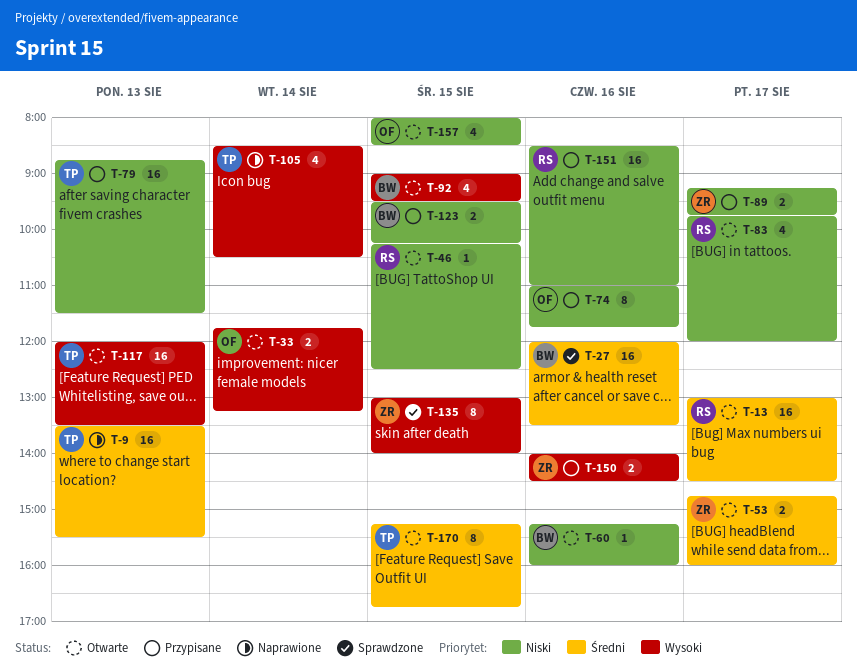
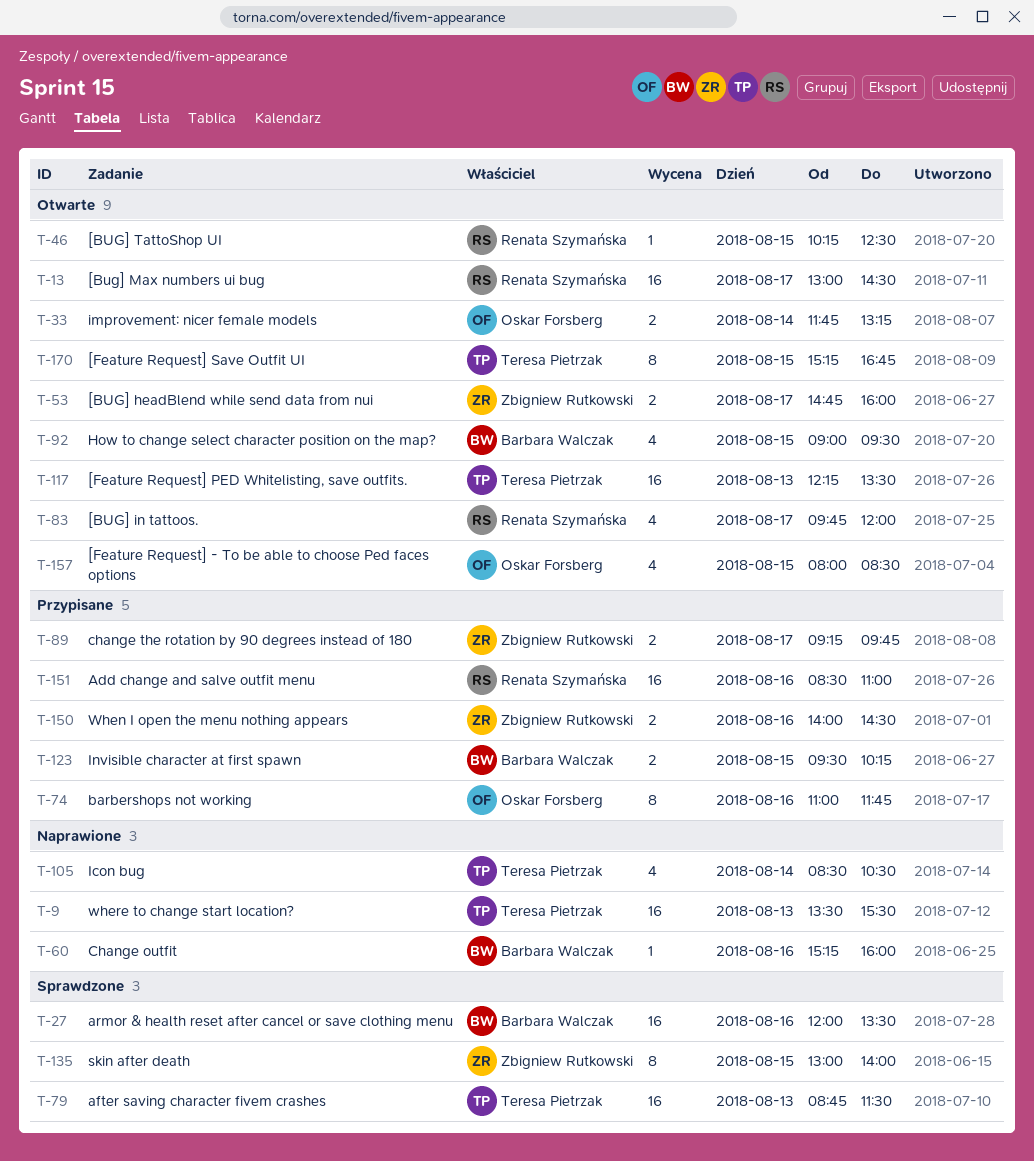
T-60, status: Otwarte -> Naprawione
T-79, status: Przypisane -> Sprawdzone
T-117, begins: 12:00 -> 12:15

